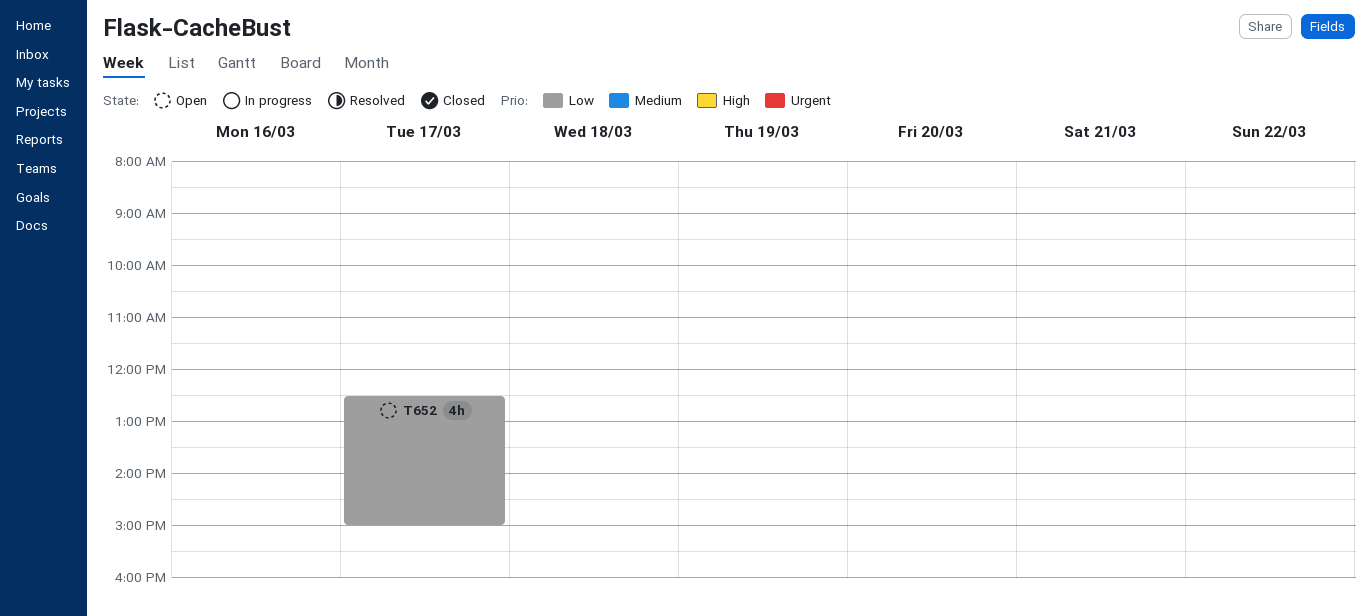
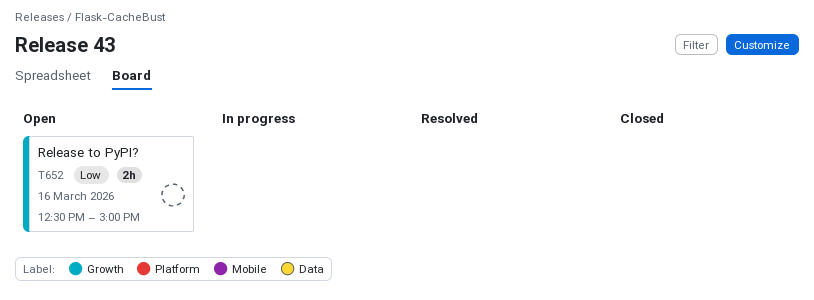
T652, estimate: 4h -> 2h
T652, day: Mar 17 -> Mar 16

